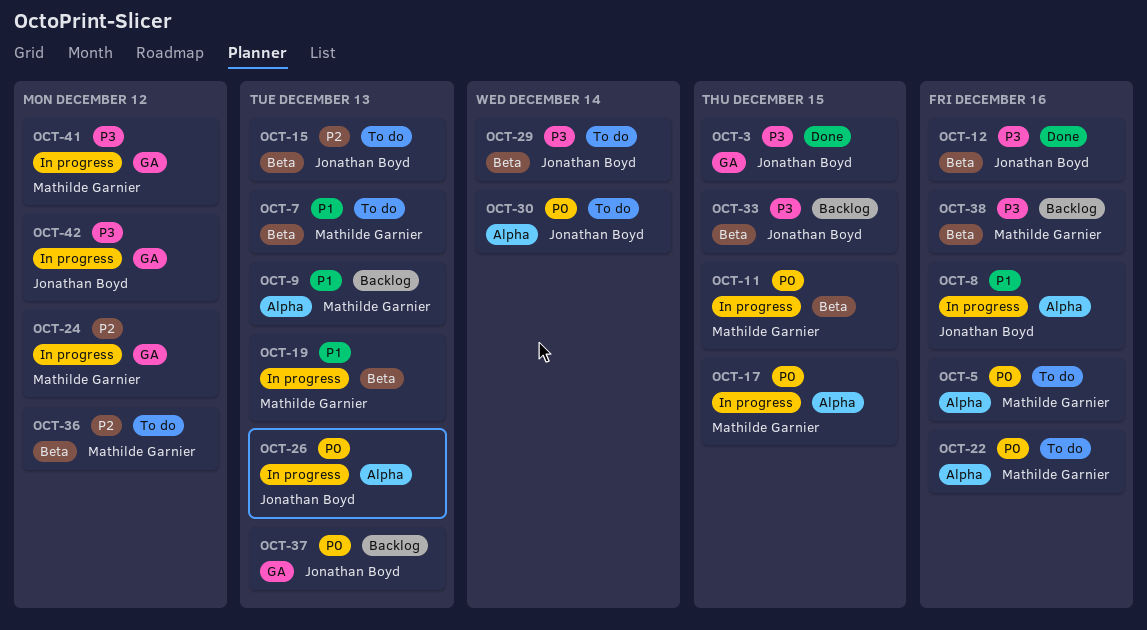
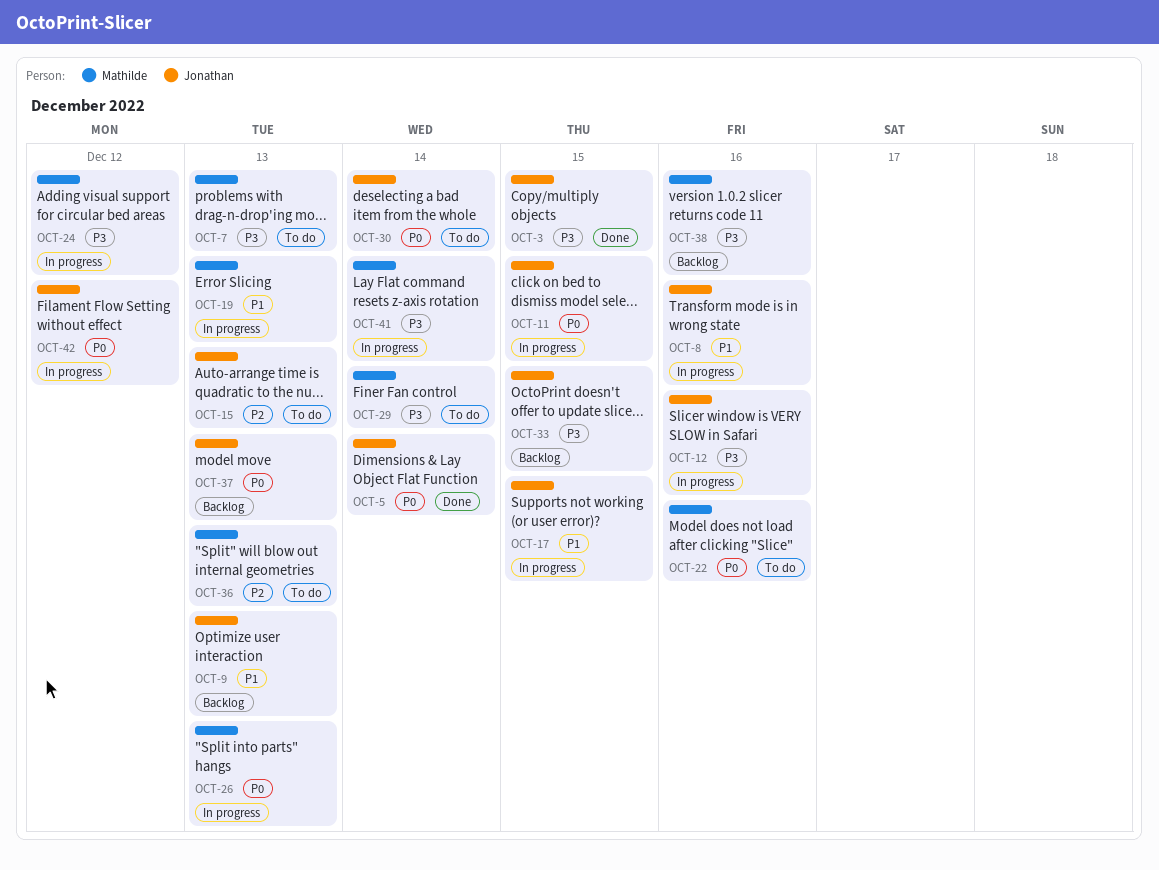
OCT-5, status: To do -> Done
OCT-5, owner: Mathilde Garnier -> Jonathan Boyd
OCT-5, due: Dec 16 -> Dec 14
OCT-7, priority: P1 -> P3
OCT-9, owner: Mathilde Garnier -> Jonathan Boyd
OCT-11, owner: Mathilde Garnier -> Jonathan Boyd
OCT-12, status: Done -> In progress
OCT-17, owner: Mathilde Garnier -> Jonathan Boyd
OCT-17, priority: P0 -> P1
OCT-24, priority: P2 -> P3
OCT-26, owner: Jonathan Boyd -> Mathilde Garnier
OCT-29, owner: Jonathan Boyd -> Mathilde Garnier
OCT-36, due: Dec 12 -> Dec 13
OCT-41, due: Dec 12 -> Dec 14
OCT-42, priority: P3 -> P0

